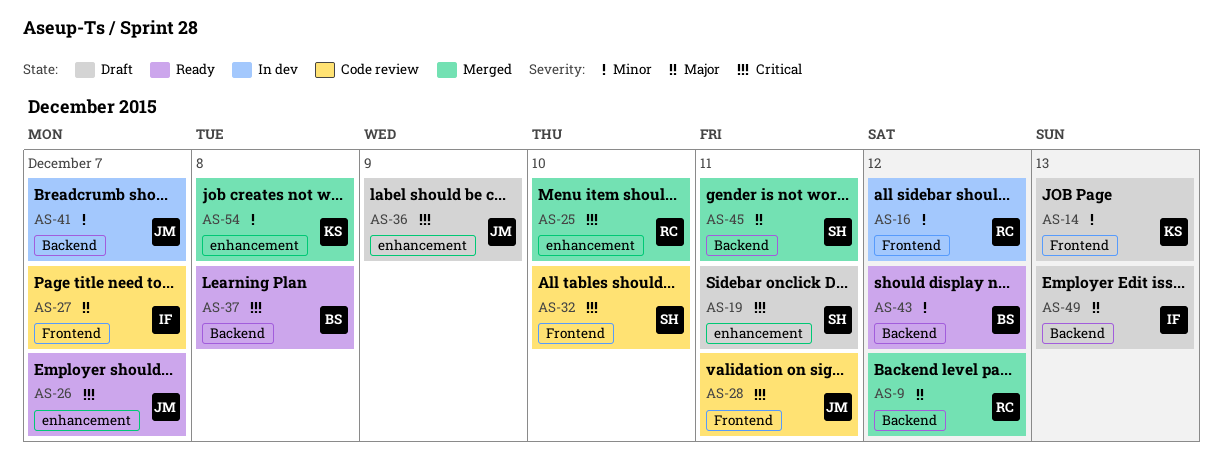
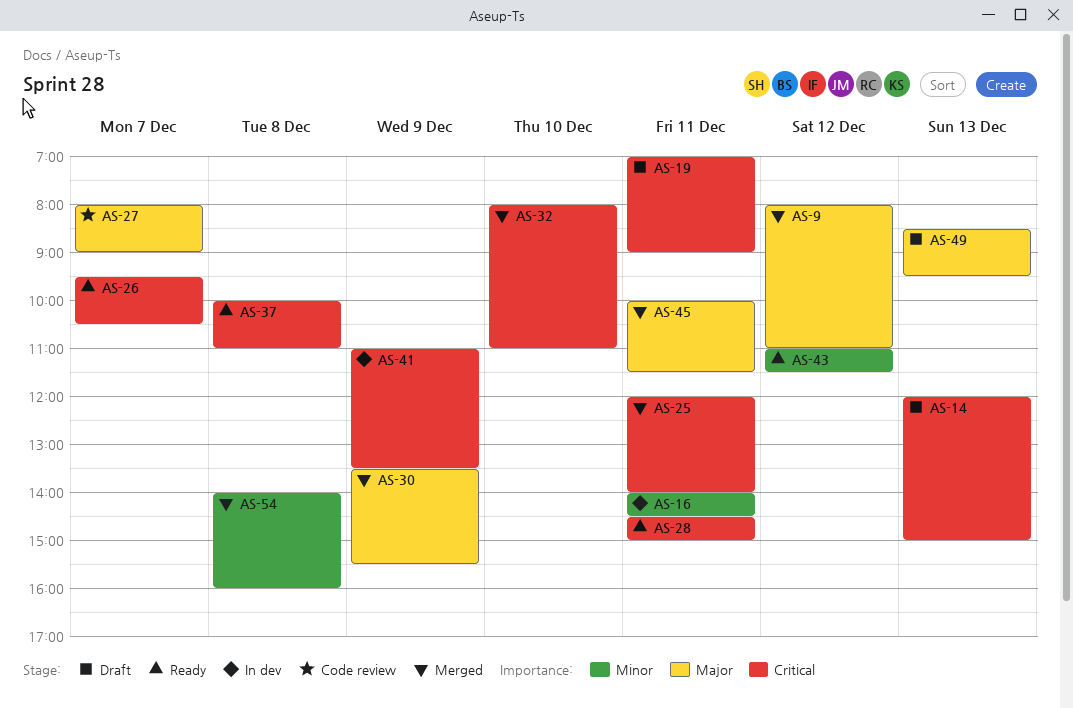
AS-14, priority: Minor -> Critical
AS-16, day: Dec 12 -> Dec 11
AS-25, day: Dec 10 -> Dec 11
AS-28, status: Code review -> Ready
AS-30: none -> present
AS-32, status: Code review -> Merged
AS-36: present -> none
AS-41, priority: Minor -> Critical
AS-41, day: Dec 7 -> Dec 9

